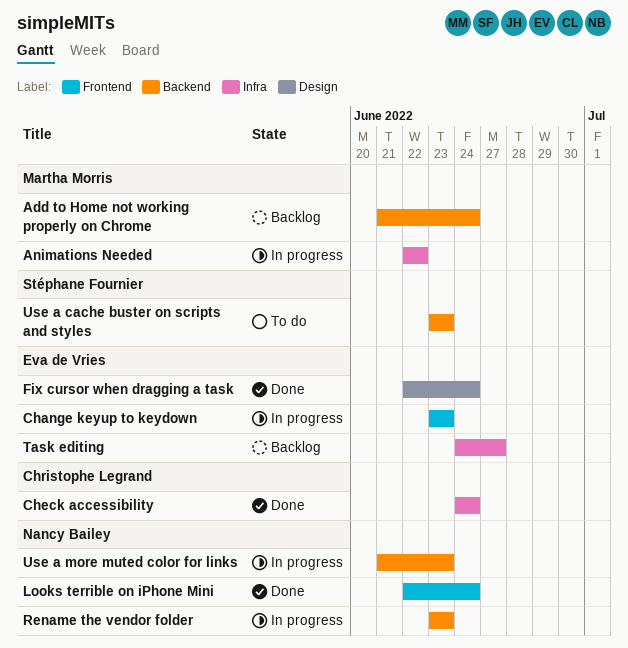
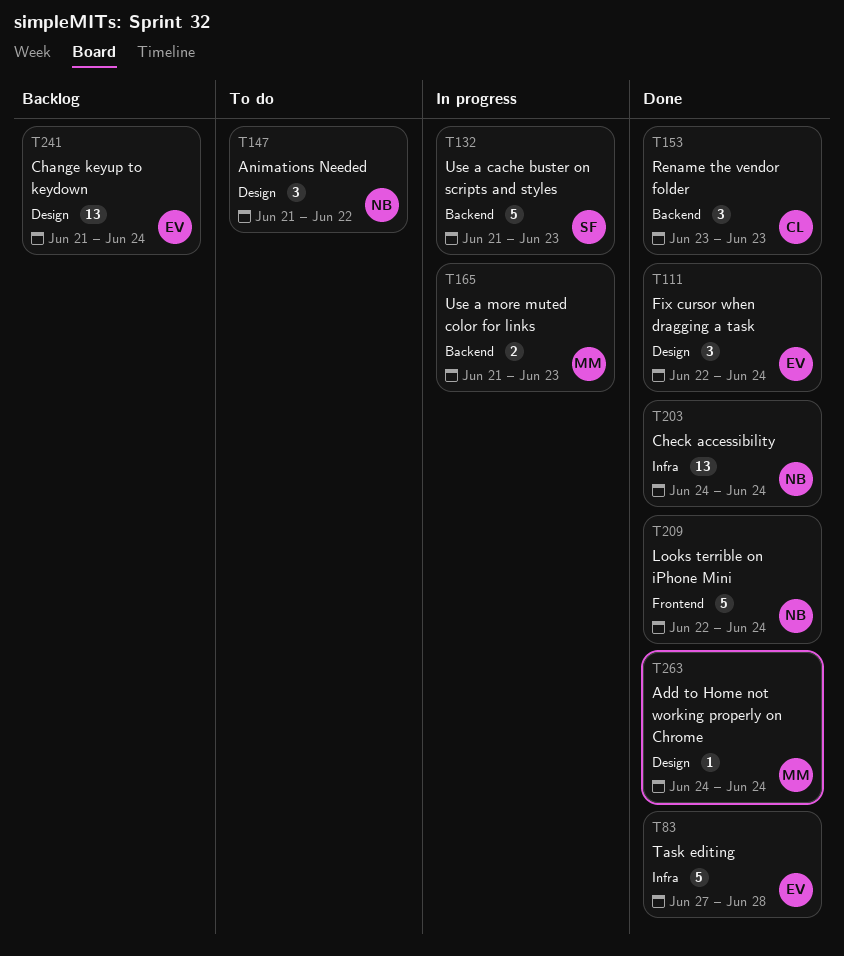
Add to Home not working properly on Chrome, status: Backlog -> Done
Add to Home not working properly on Chrome, label: Backend -> Design
Add to Home not working properly on Chrome, start: Jun 21 -> Jun 24
Animations Needed, status: In progress -> To do
Animations Needed, owner: Martha Morris -> Nancy Bailey
Animations Needed, label: Infra -> Design
Animations Needed, start: Jun 22 -> Jun 21
Change keyup to keydown, status: In progress -> Backlog
Change keyup to keydown, label: Frontend -> Design
Change keyup to keydown, start: Jun 23 -> Jun 21
Change keyup to keydown, due: Jun 23 -> Jun 24
Check accessibility, owner: Christophe Legrand -> Nancy Bailey
Rename the vendor folder, status: In progress -> Done
Rename the vendor folder, owner: Nancy Bailey -> Christophe Legrand
Task editing, status: Backlog -> Done
Task editing, start: Jun 24 -> Jun 27
Task editing, due: Jun 27 -> Jun 28
Use a cache buster on scripts and styles, status: To do -> In progress
Use a cache buster on scripts and styles, start: Jun 23 -> Jun 21
Use a more muted color for links, owner: Nancy Bailey -> Martha Morris

